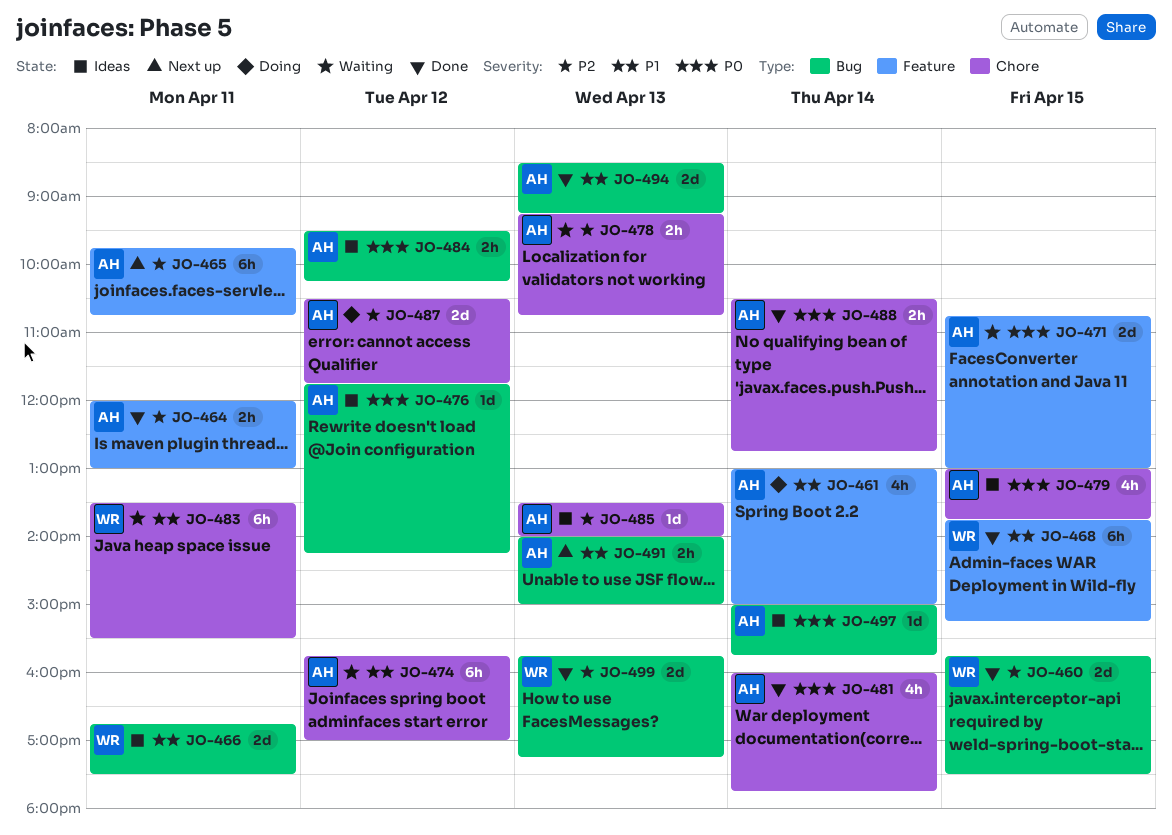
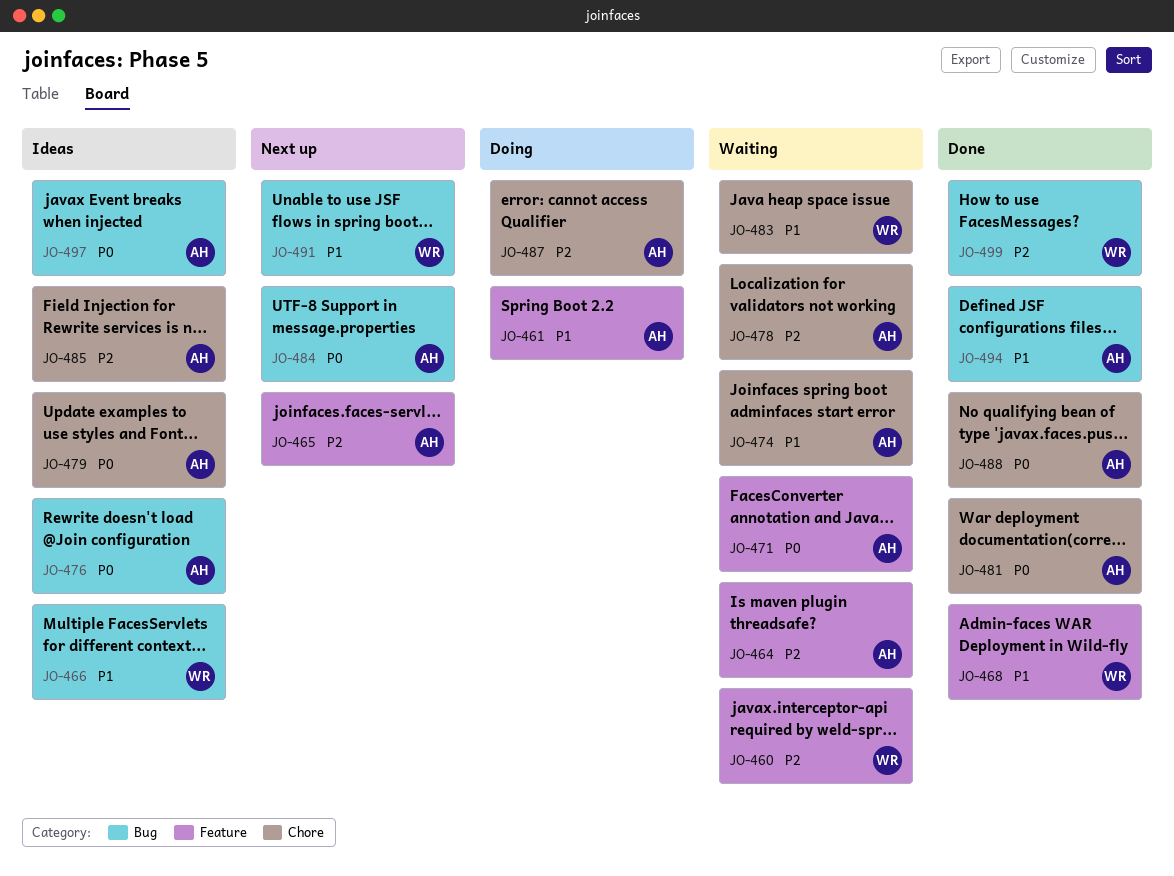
JO-460, status: Done -> Waiting
JO-460, label: Bug -> Feature
JO-464, status: Done -> Waiting
JO-484, status: Ideas -> Next up
JO-491, owner: AH -> WR

